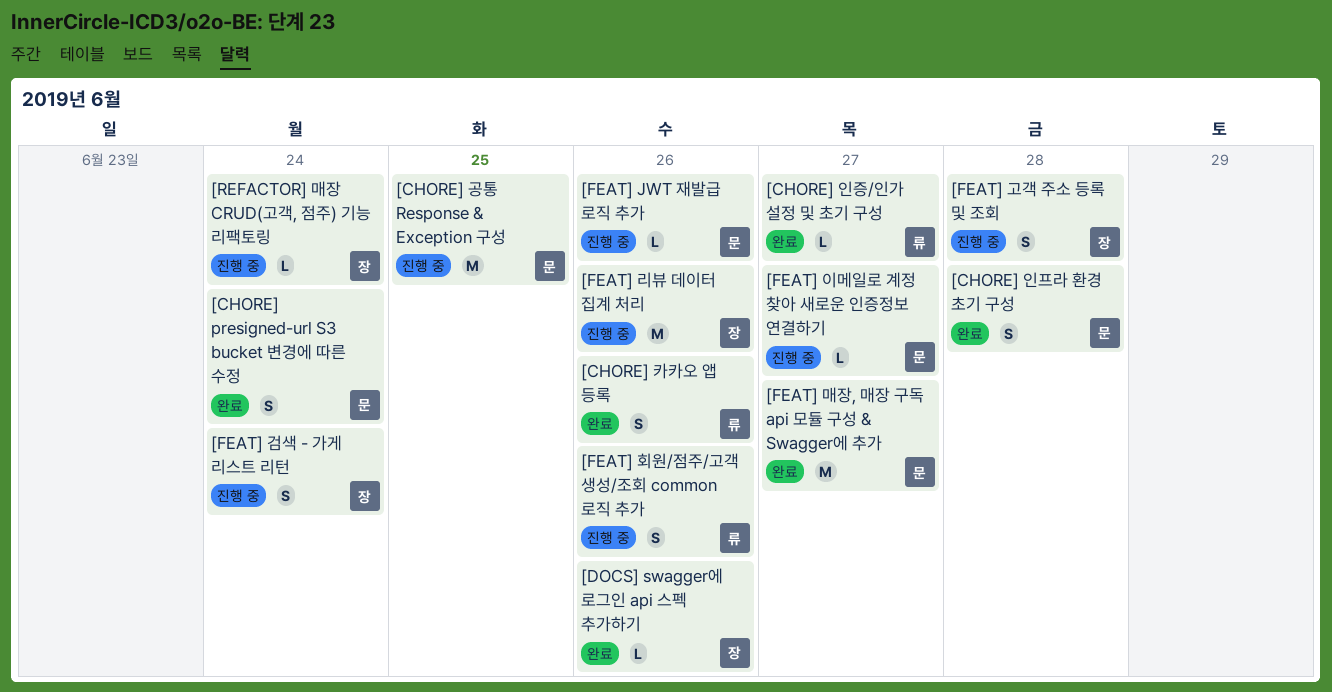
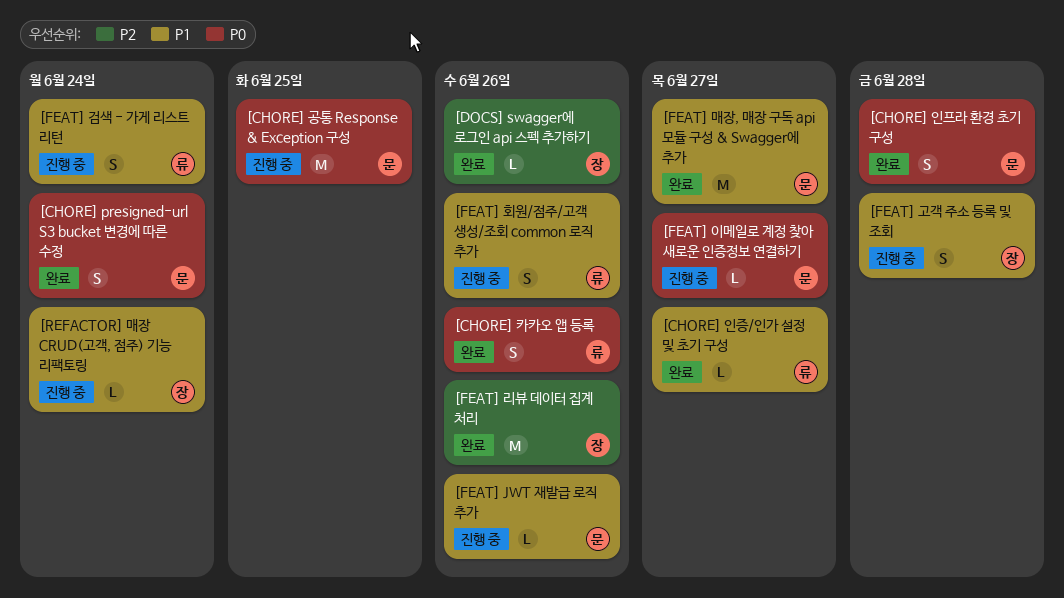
[FEAT] 검색 - 가게 리스트 리턴, owner: 장 -> 류
[FEAT] 리뷰 데이터 집계 처리, status: 진행 중 -> 완료

